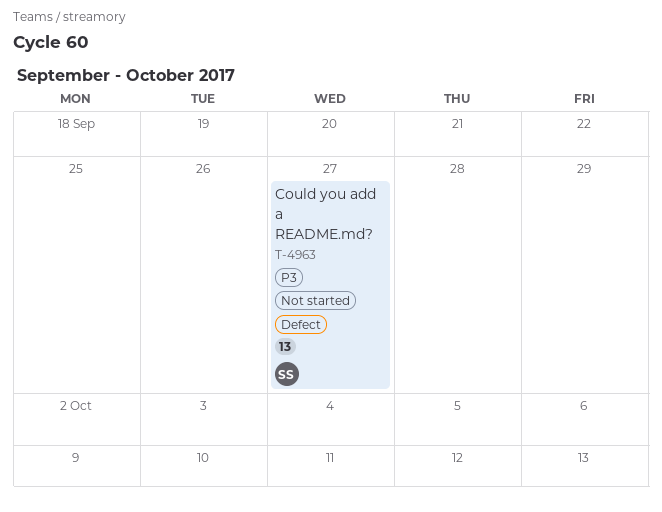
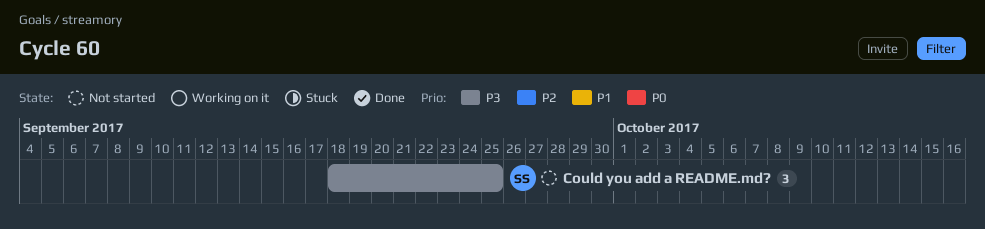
Could you add a README.md?, estimate: 13 -> 3
Could you add a README.md?, due: Sep 27 -> Sep 25

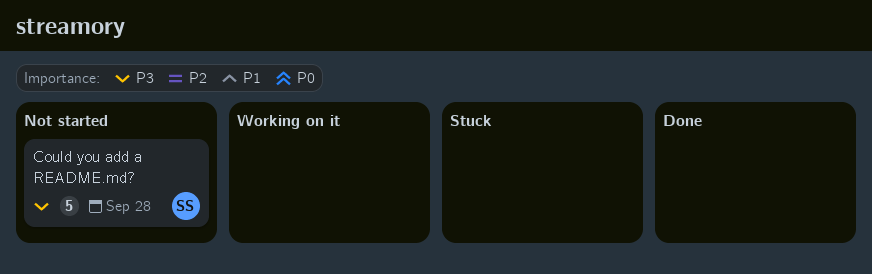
Could you add a README.md?, estimate: 3 -> 5
Could you add a README.md?, due: Sep 25 -> Sep 28

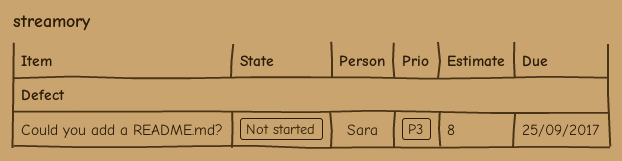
Could you add a README.md?, estimate: 5 -> 8
Could you add a README.md?, due: Sep 28 -> Sep 25

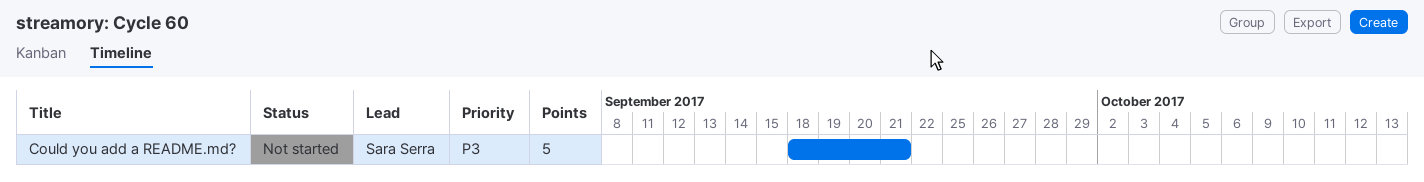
Could you add a README.md?, estimate: 8 -> 5
Could you add a README.md?, due: Sep 25 -> Sep 21

